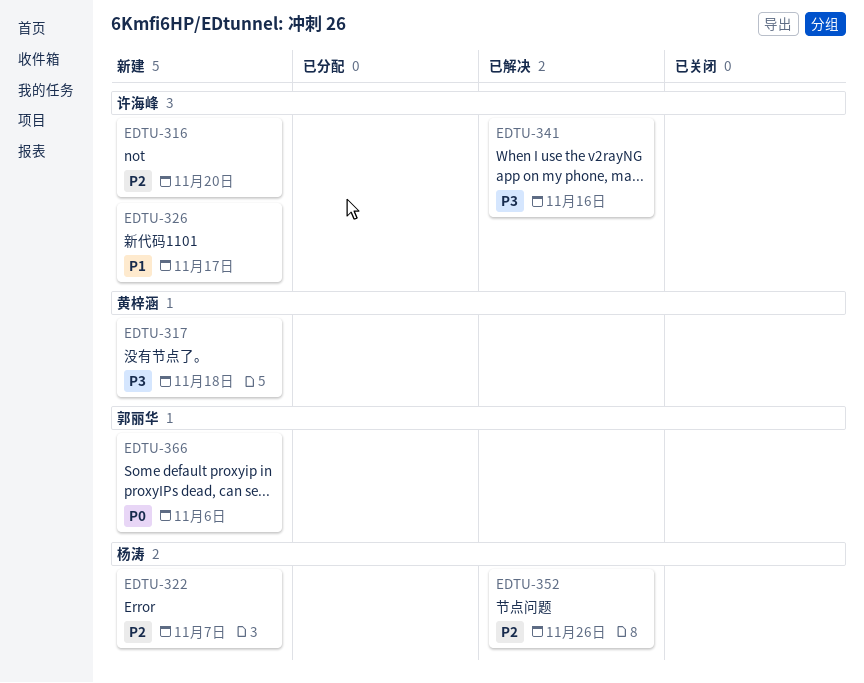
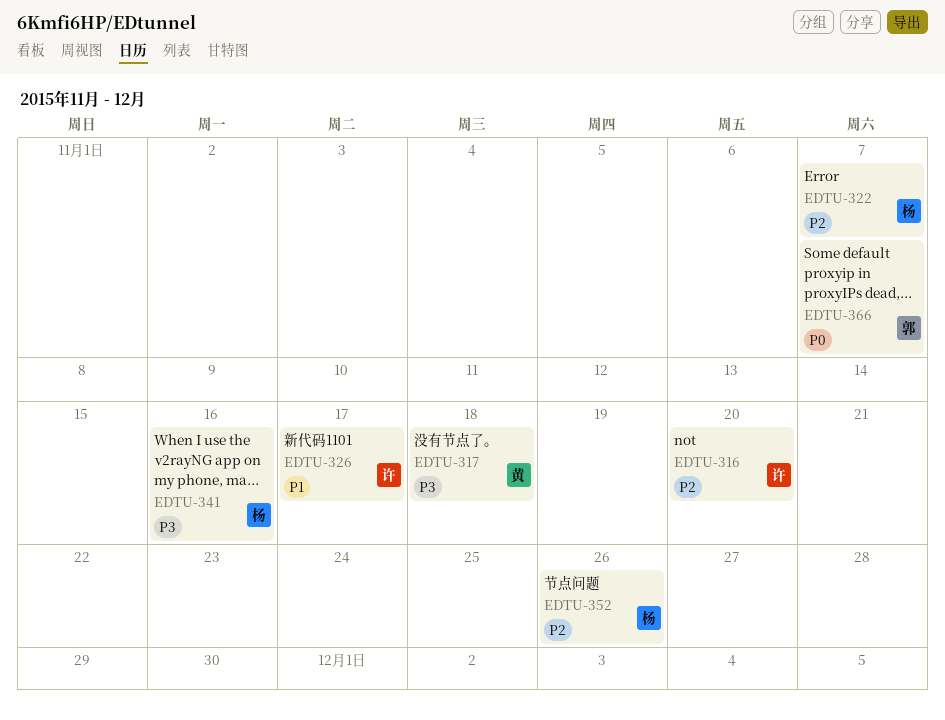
EDTU-341, owner: 许海峰 -> 杨涛
EDTU-366, due: Nov 6 -> Nov 7

